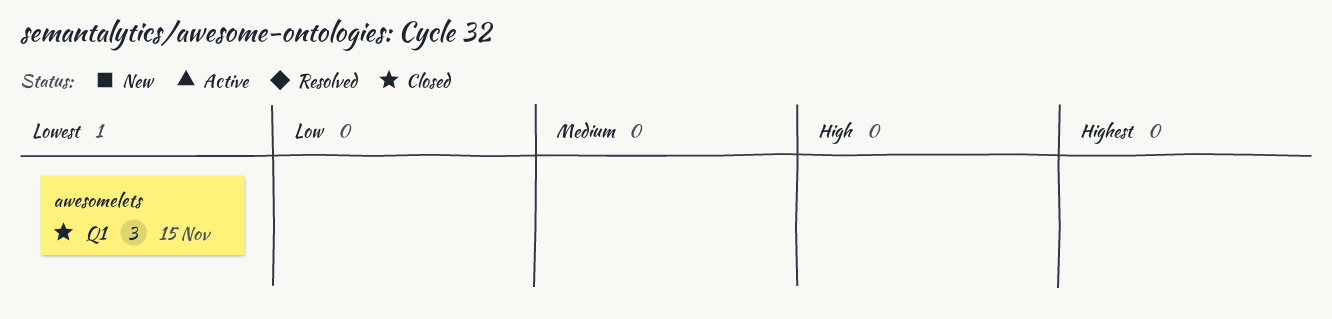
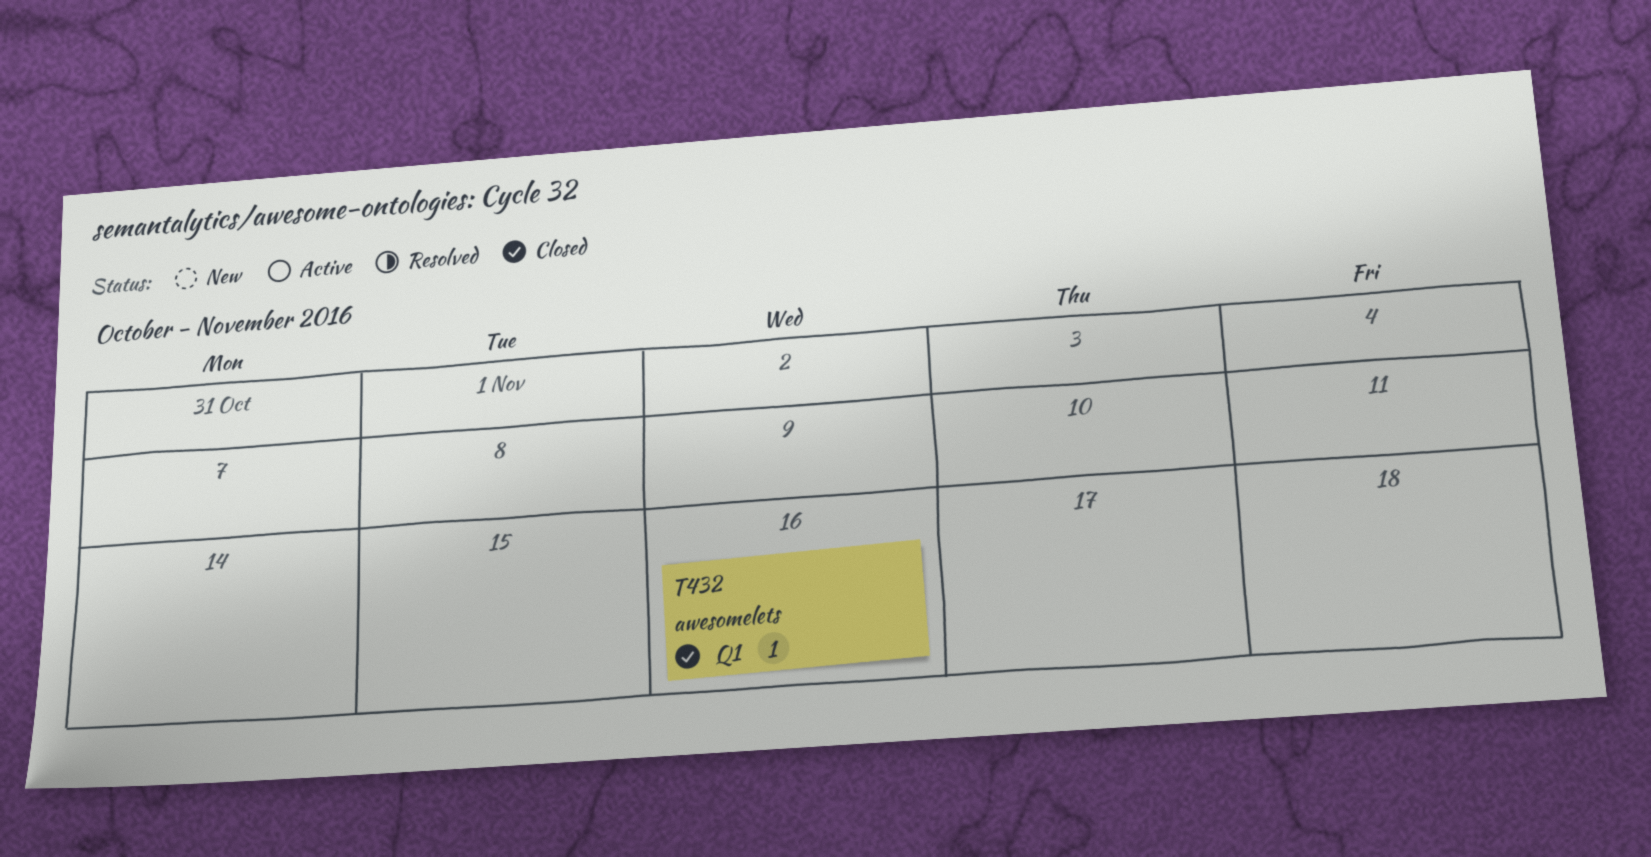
awesomelets, estimate: 3 -> 1
awesomelets, due: Nov 15 -> Nov 16

